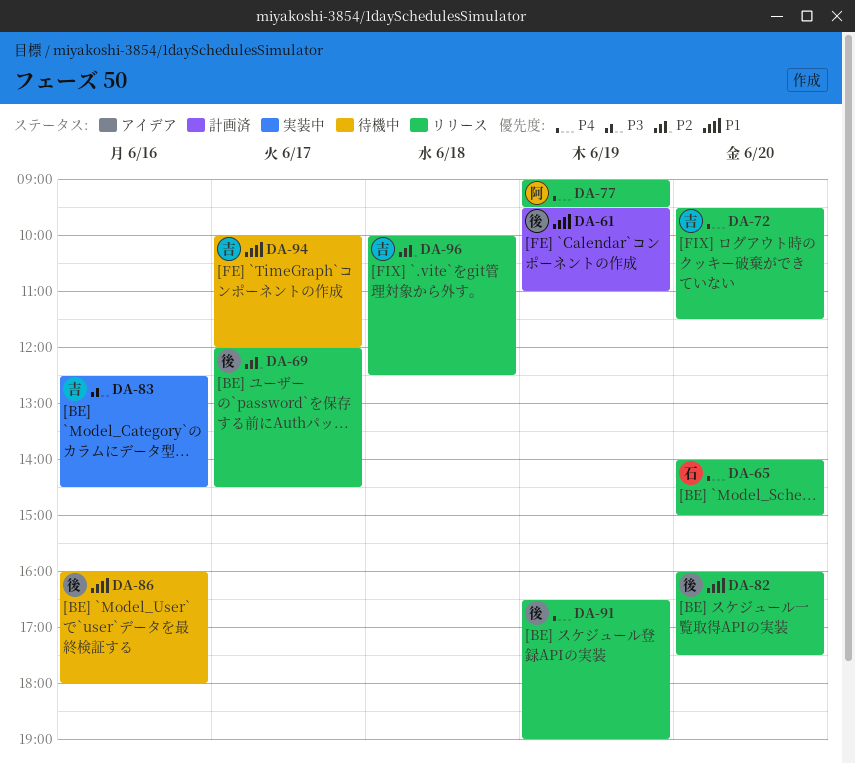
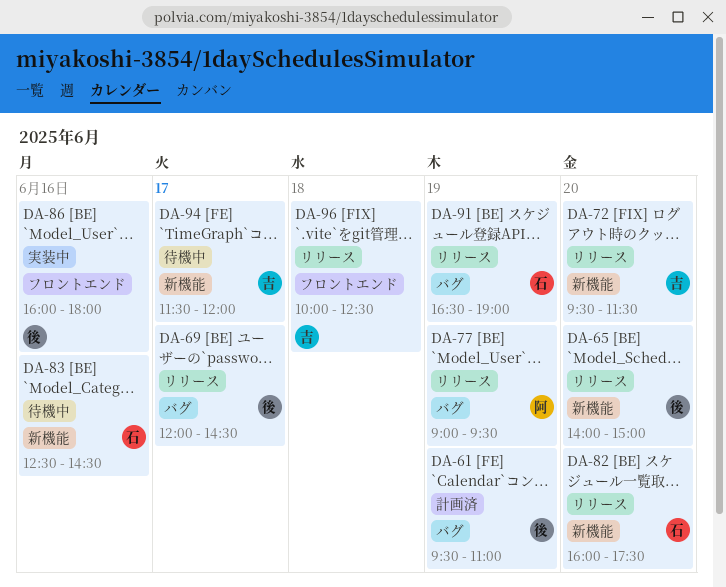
DA-65, owner: 石 -> 後
DA-82, owner: 後 -> 石
DA-83, status: 実装中 -> 待機中
DA-83, owner: 吉 -> 石
DA-86, status: 待機中 -> 実装中
DA-91, owner: 後 -> 石
DA-94, begins: 10:00 -> 11:30

